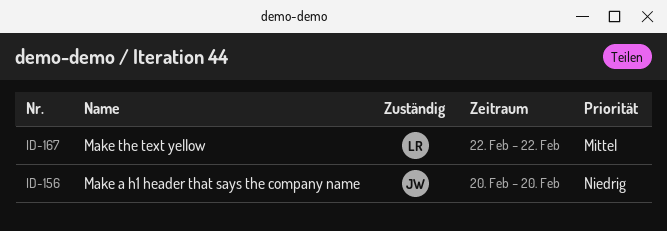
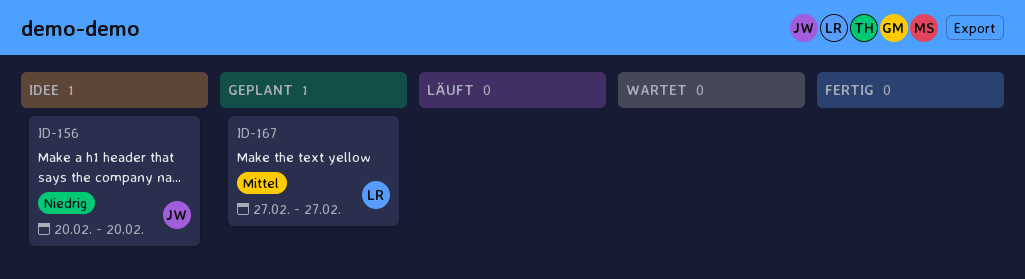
ID-167, start: Feb 22 -> Feb 27
ID-167, due: Feb 22 -> Feb 27

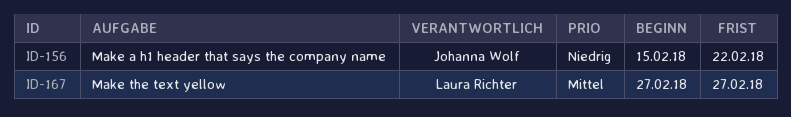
ID-156, start: Feb 20 -> Feb 15
ID-156, due: Feb 20 -> Feb 22

